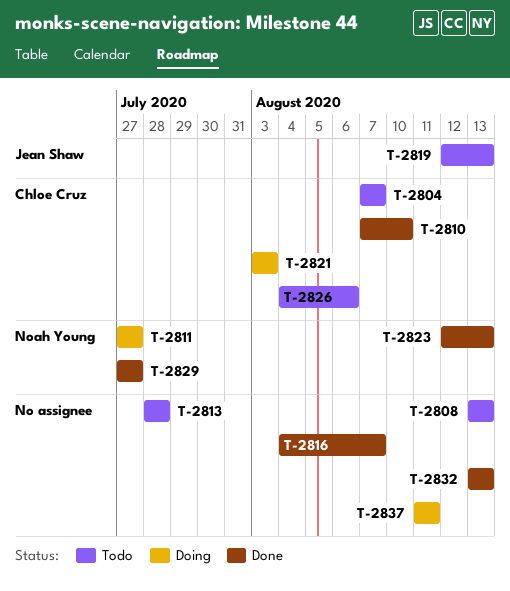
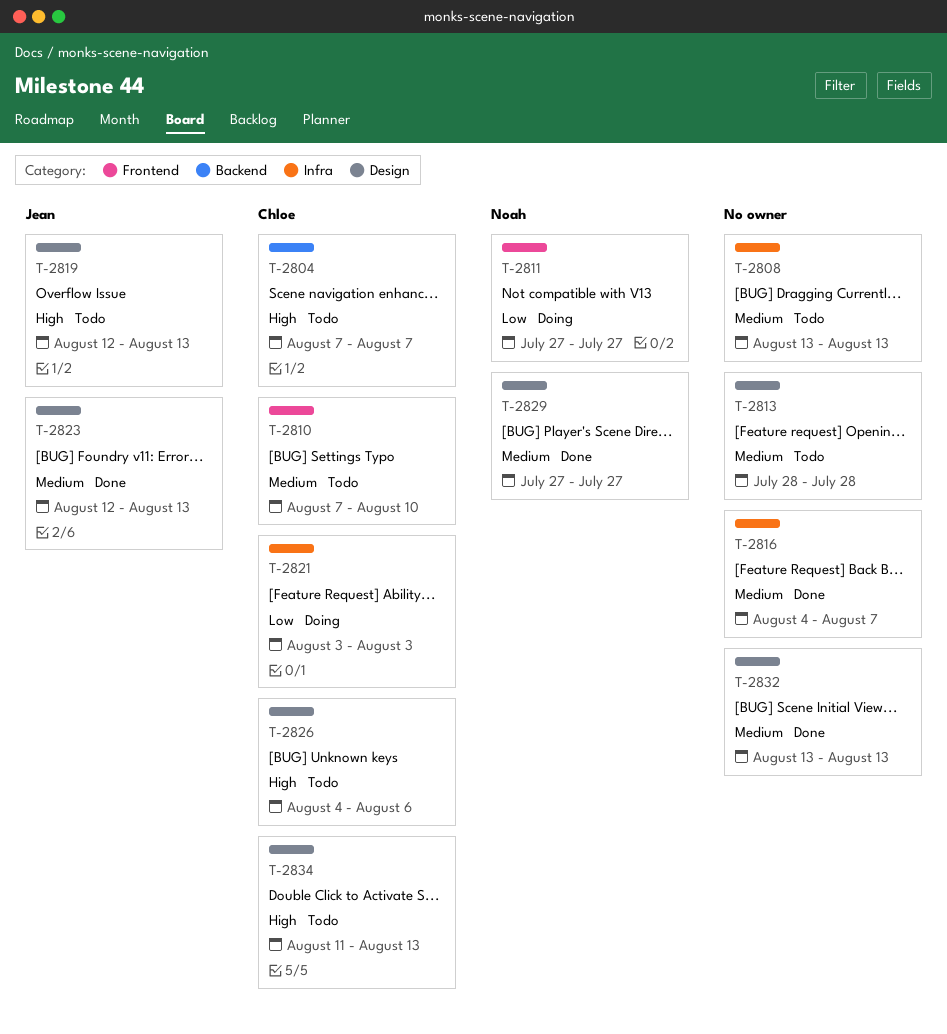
T-2810, status: Done -> Todo
T-2823, owner: Noah Young -> Jean Shaw
T-2834: none -> present
T-2837: present -> none

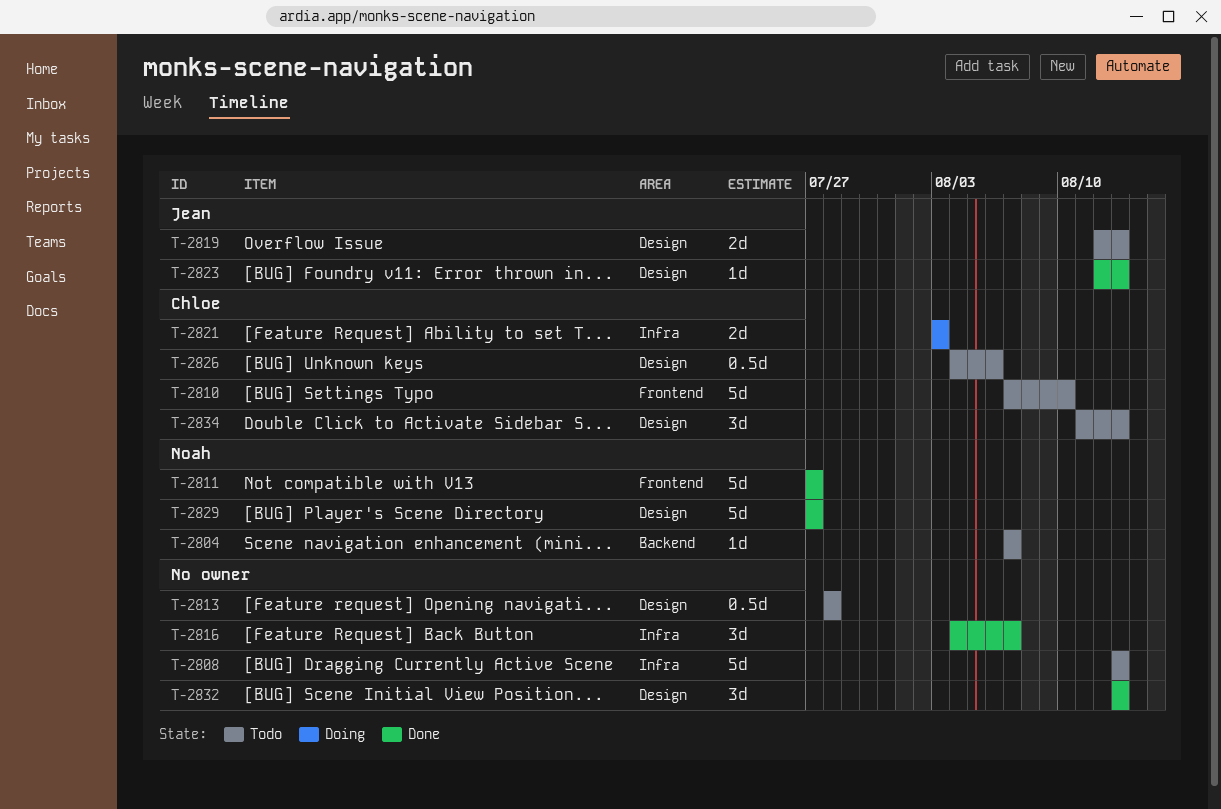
T-2804, owner: Chloe -> Noah
T-2811, status: Doing -> Done

